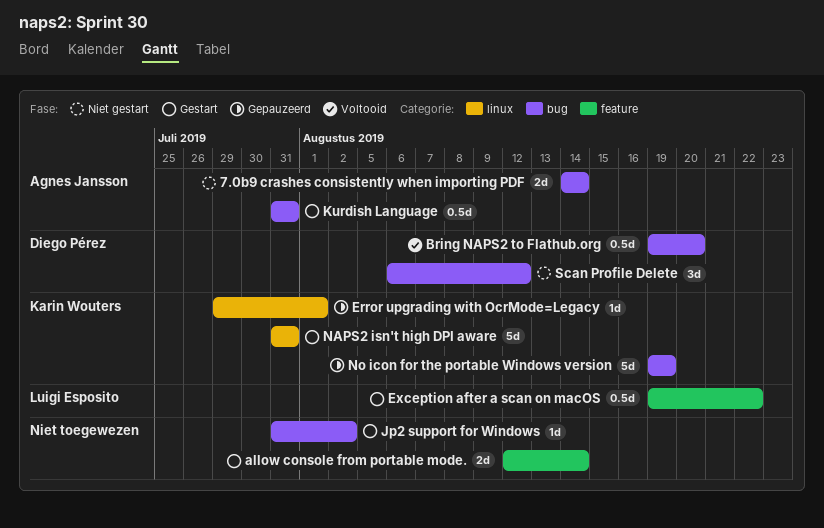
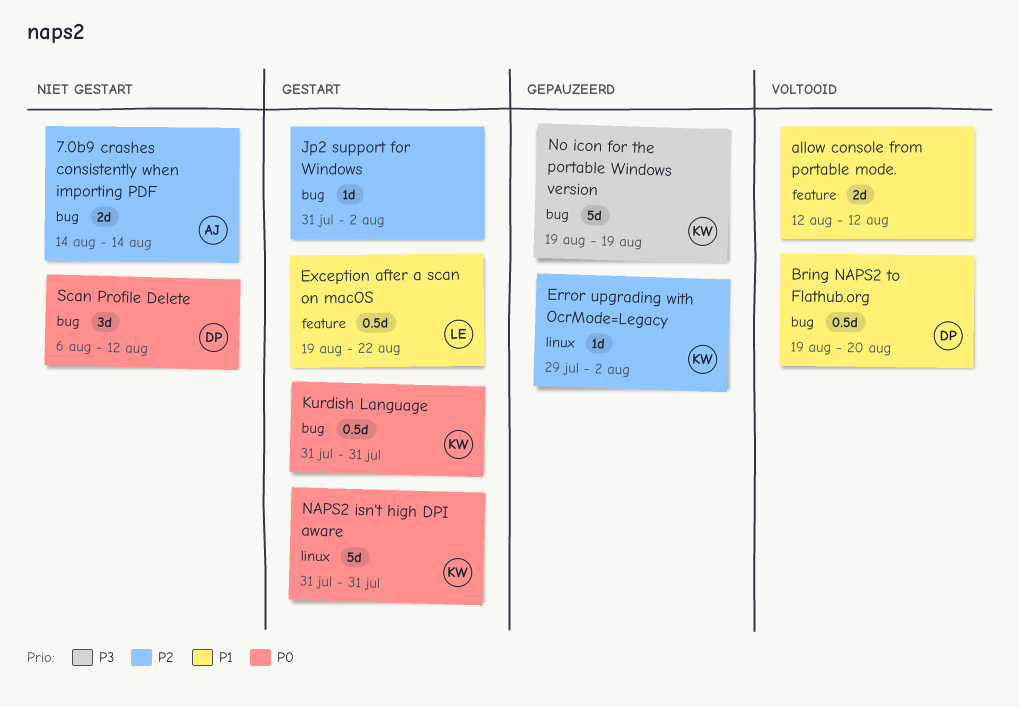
allow console from portable mode., status: Gestart -> Voltooid
allow console from portable mode., due: Aug 14 -> Aug 12
Error upgrading with OcrMode=Legacy, due: Aug 1 -> Aug 2
Kurdish Language, owner: Agnes Jansson -> Karin Wouters

